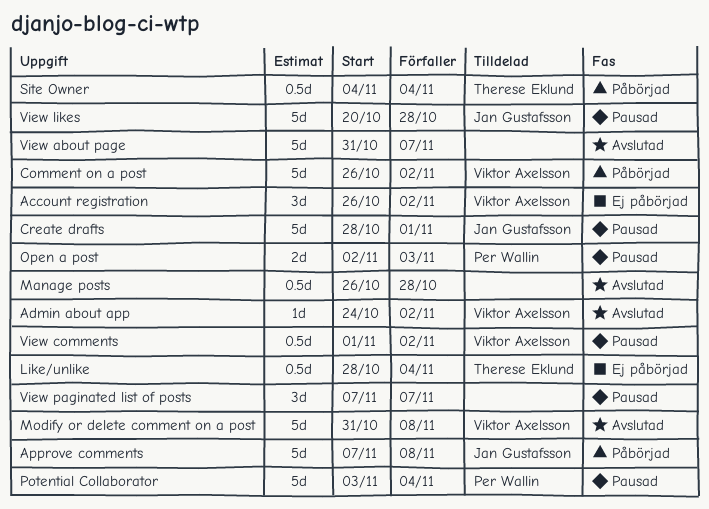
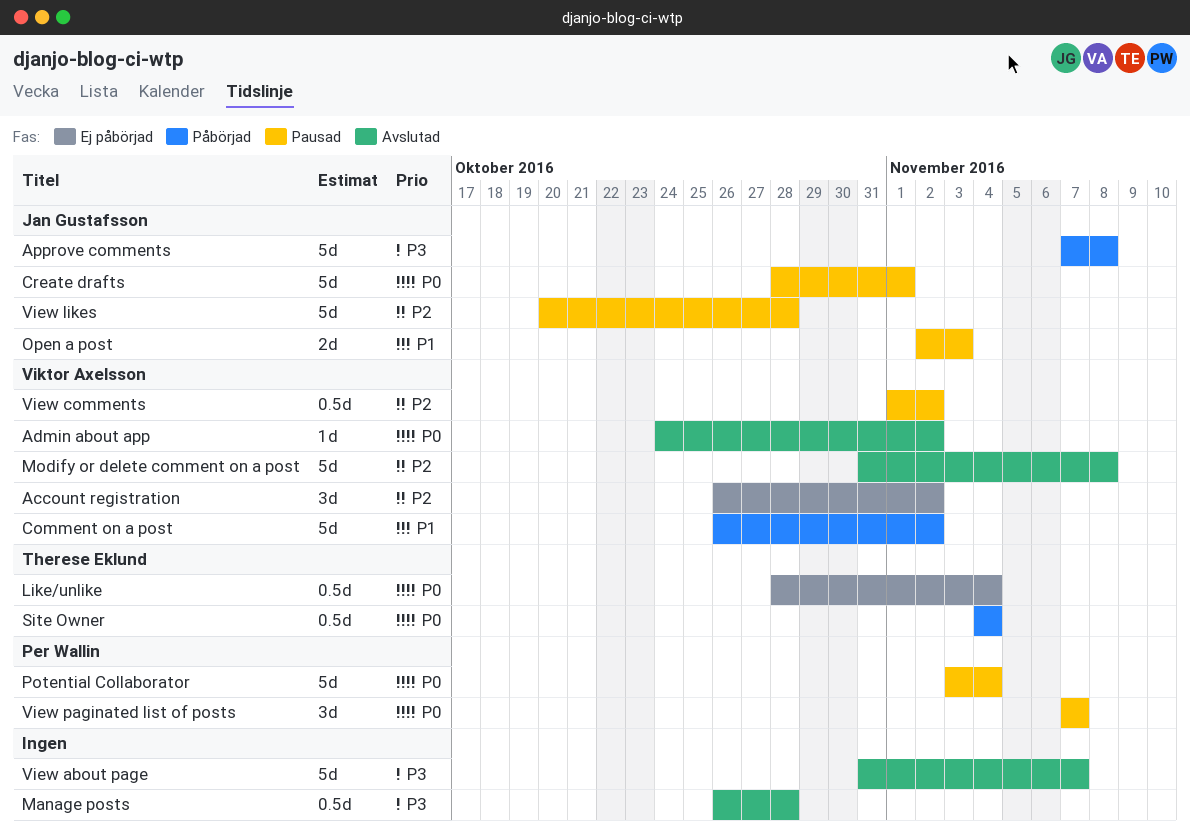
Open a post, owner: Per Wallin -> Jan Gustafsson
View paginated list of posts, owner: none -> Per Wallin

